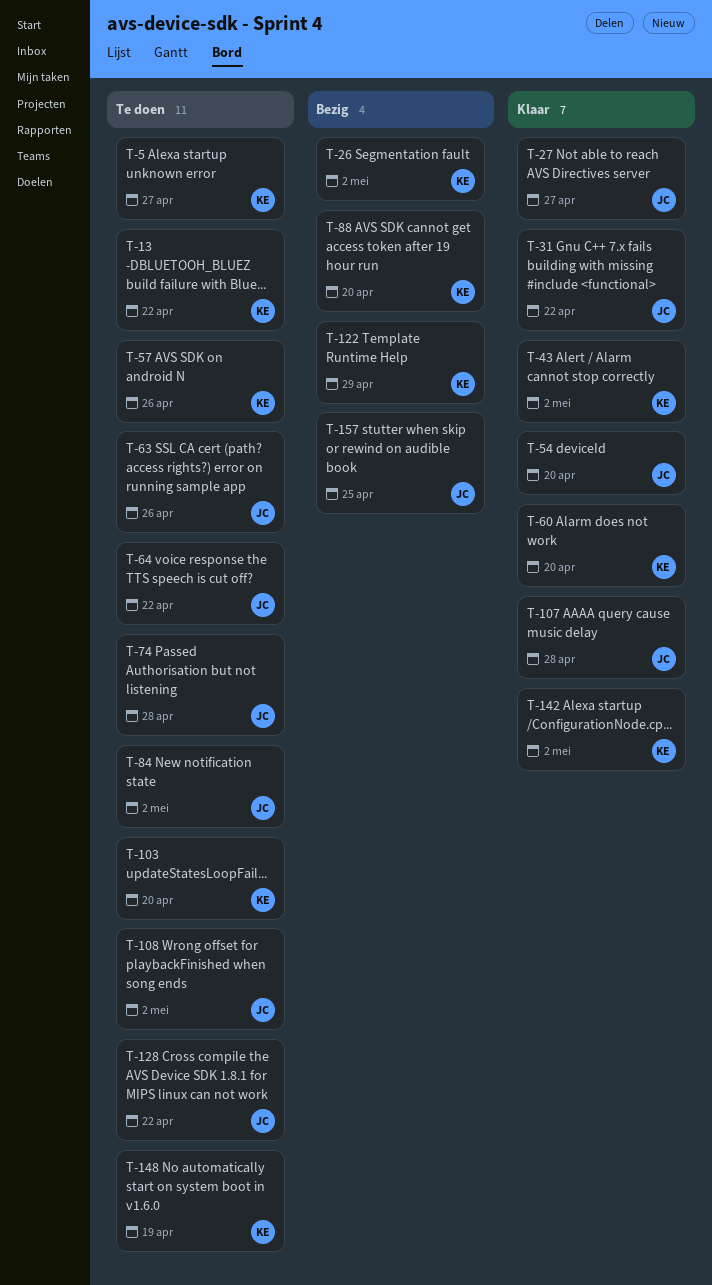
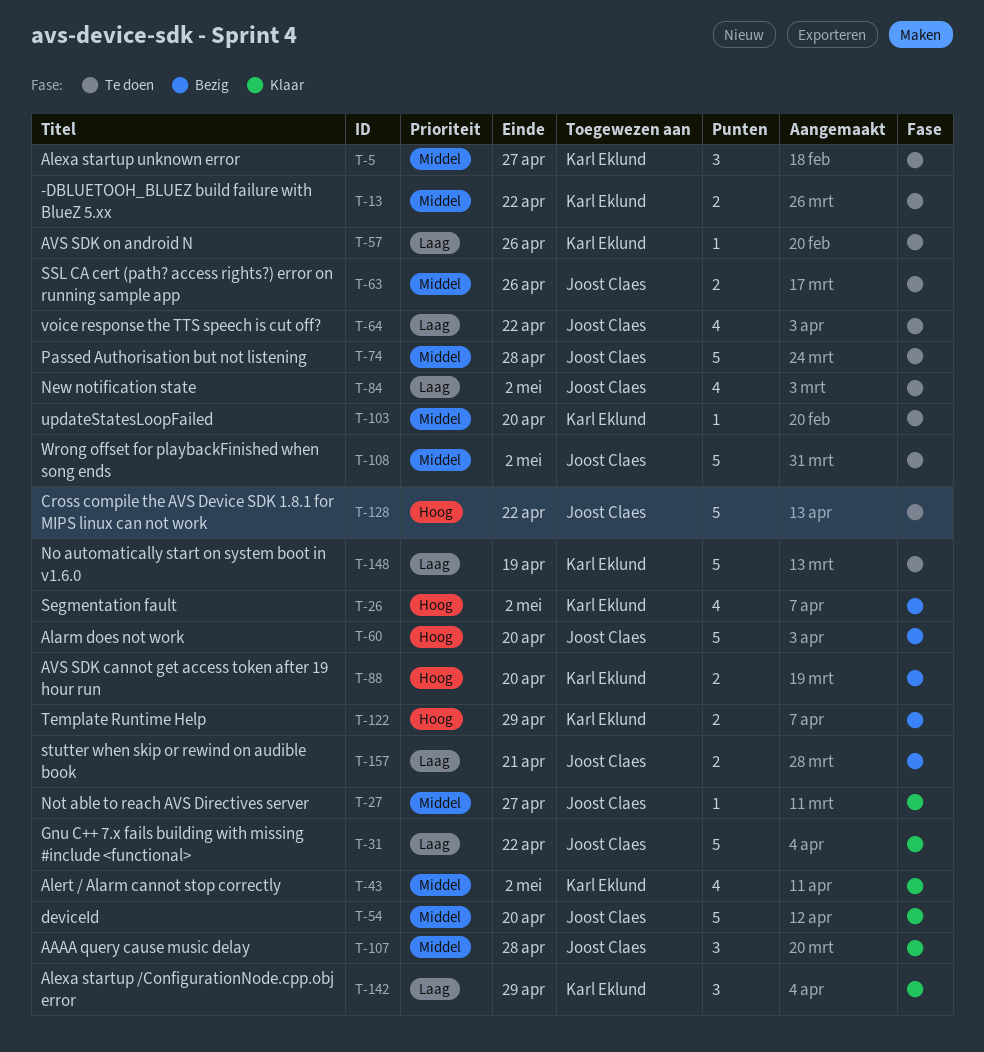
T-60, status: Klaar -> Bezig
T-60, owner: Karl Eklund -> Joost Claes
T-142, due: May 2 -> Apr 29
T-157, due: Apr 25 -> Apr 21

